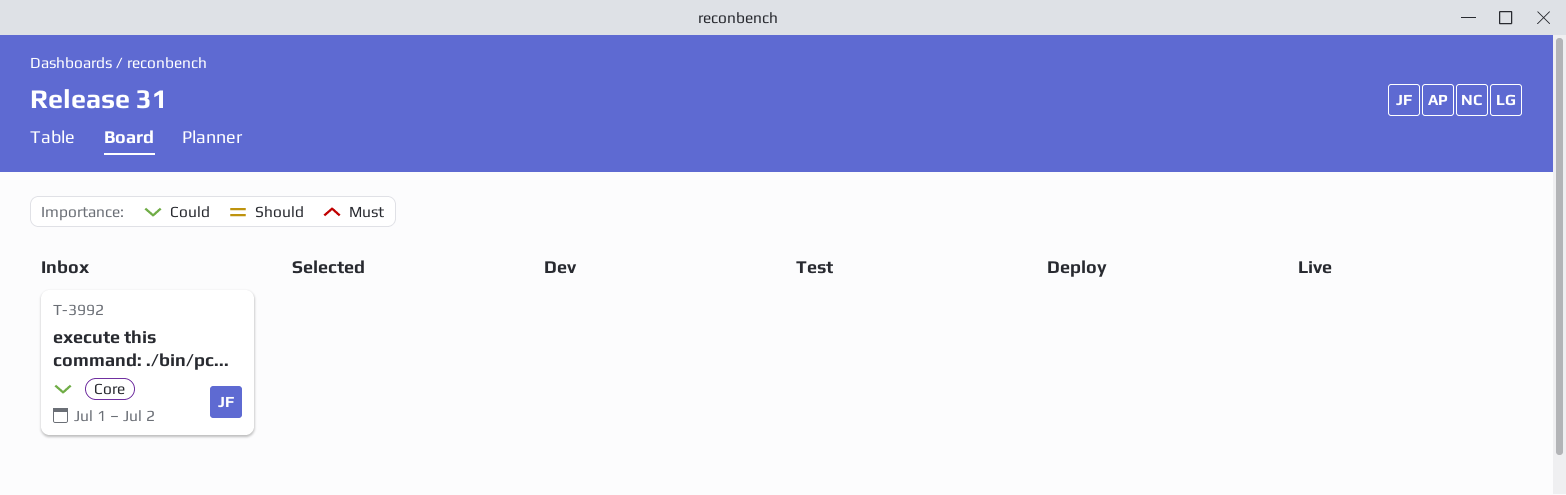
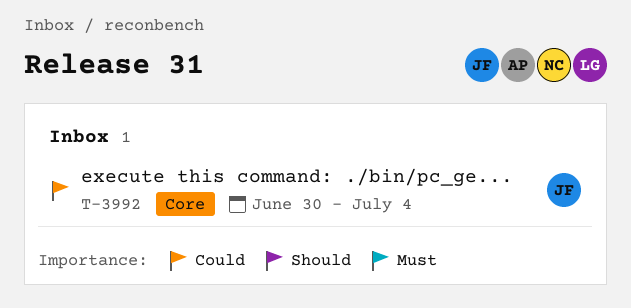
T-3992, start: Jul 1 -> Jun 30
T-3992, due: Jul 2 -> Jul 4

